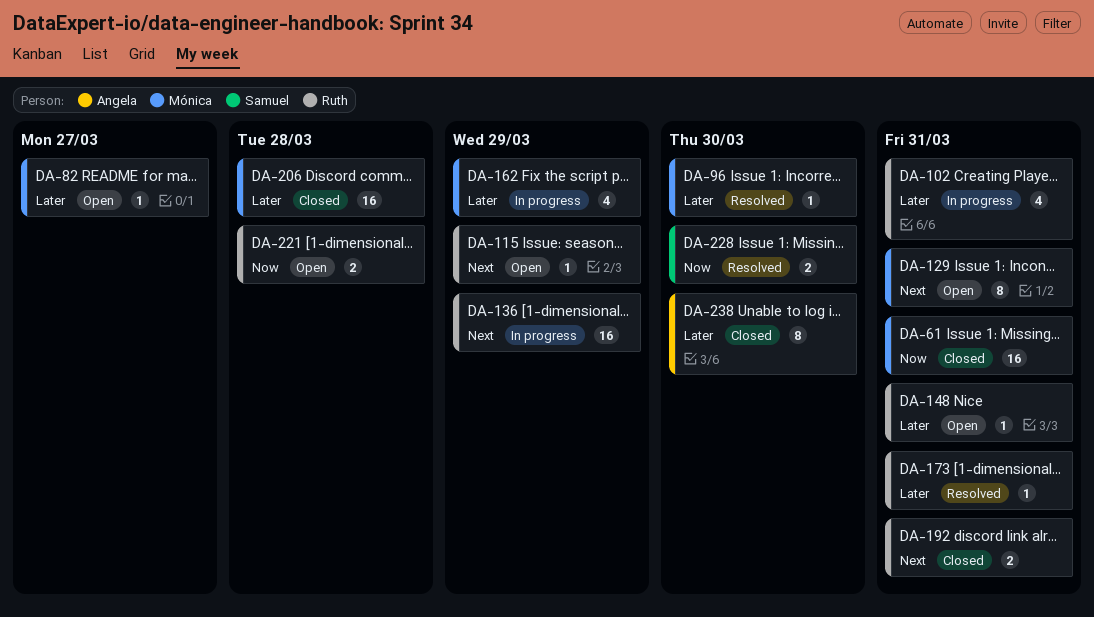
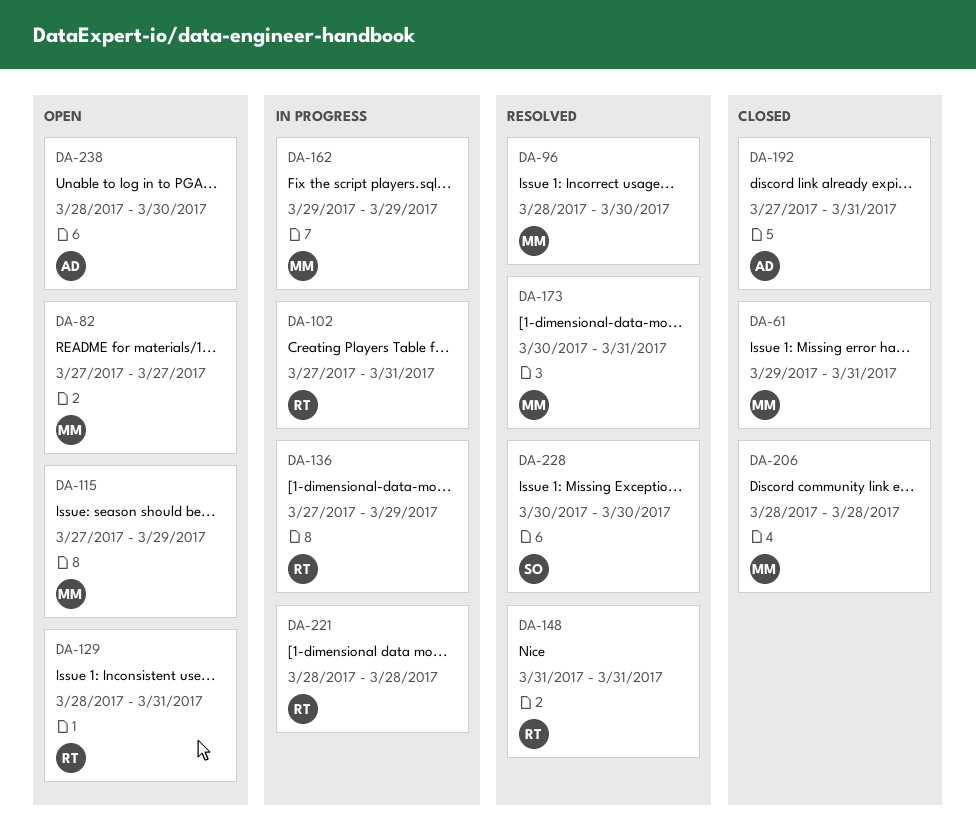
DA-115, owner: Ruth -> Mónica
DA-129, owner: Mónica -> Ruth
DA-148, status: Open -> Resolved
DA-173, owner: Ruth -> Mónica
DA-192, owner: Ruth -> Angela
DA-221, status: Open -> In progress
DA-238, status: Closed -> Open

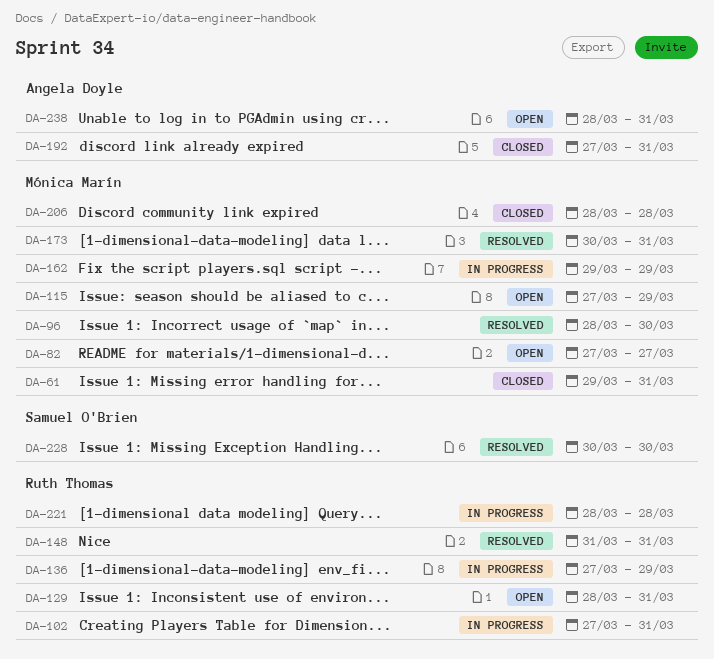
DA-238, due: Mar 30 -> Mar 31

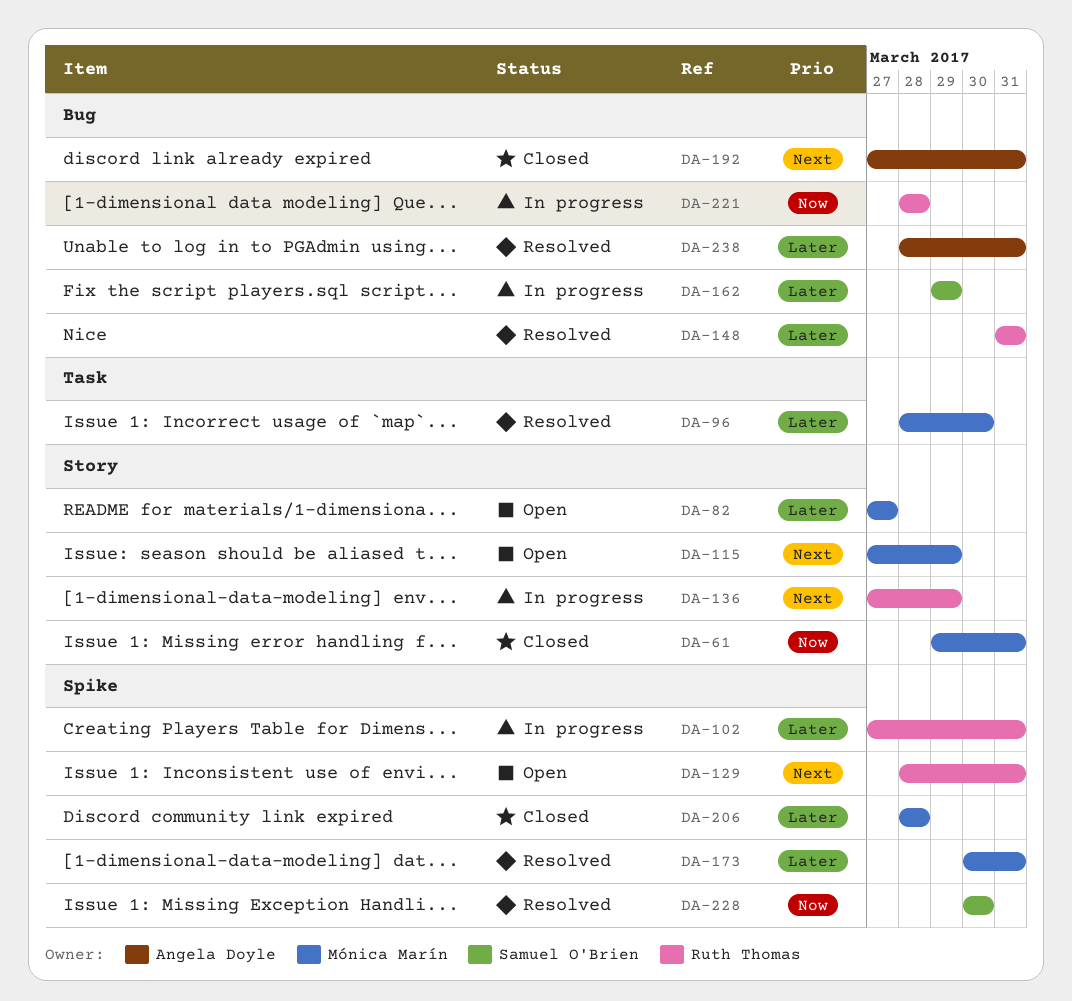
DA-162, owner: Mónica Marín -> Samuel O'Brien
DA-238, status: Open -> Resolved

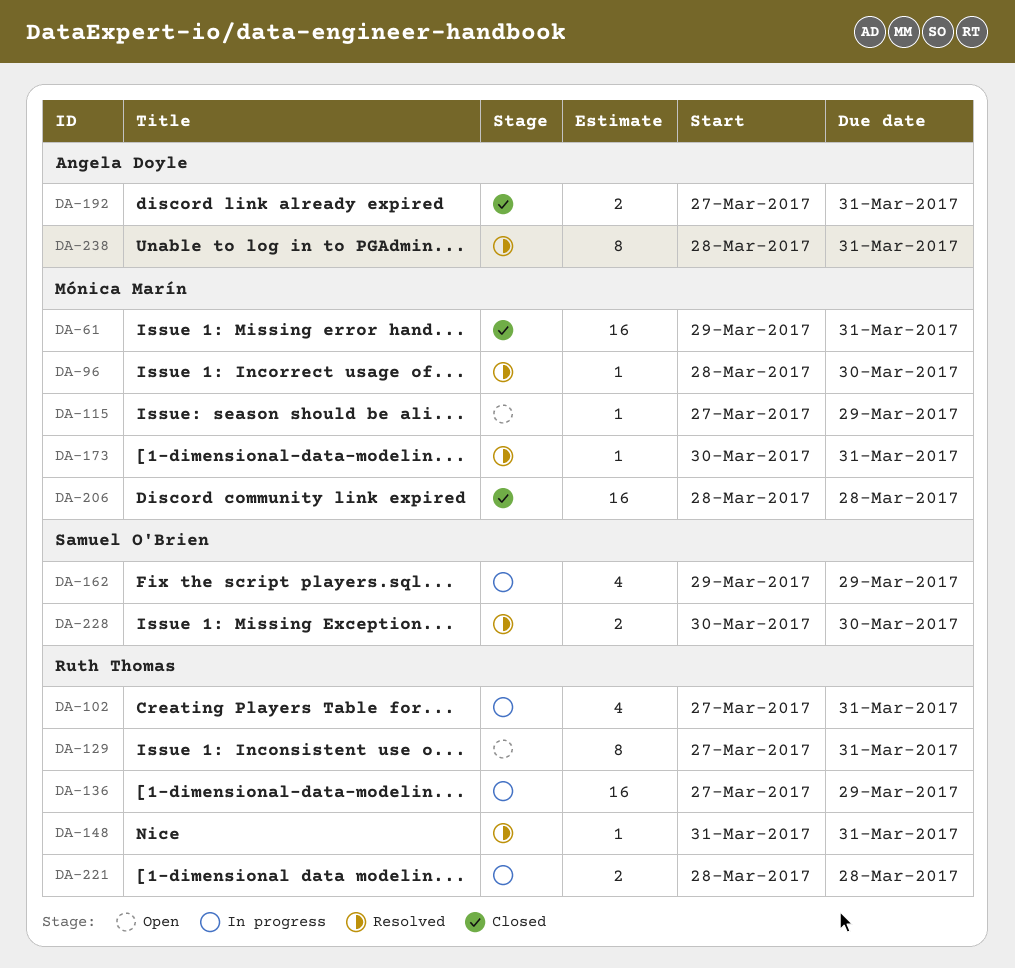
DA-82: present -> none
DA-129, start: Mar 28 -> Mar 27

